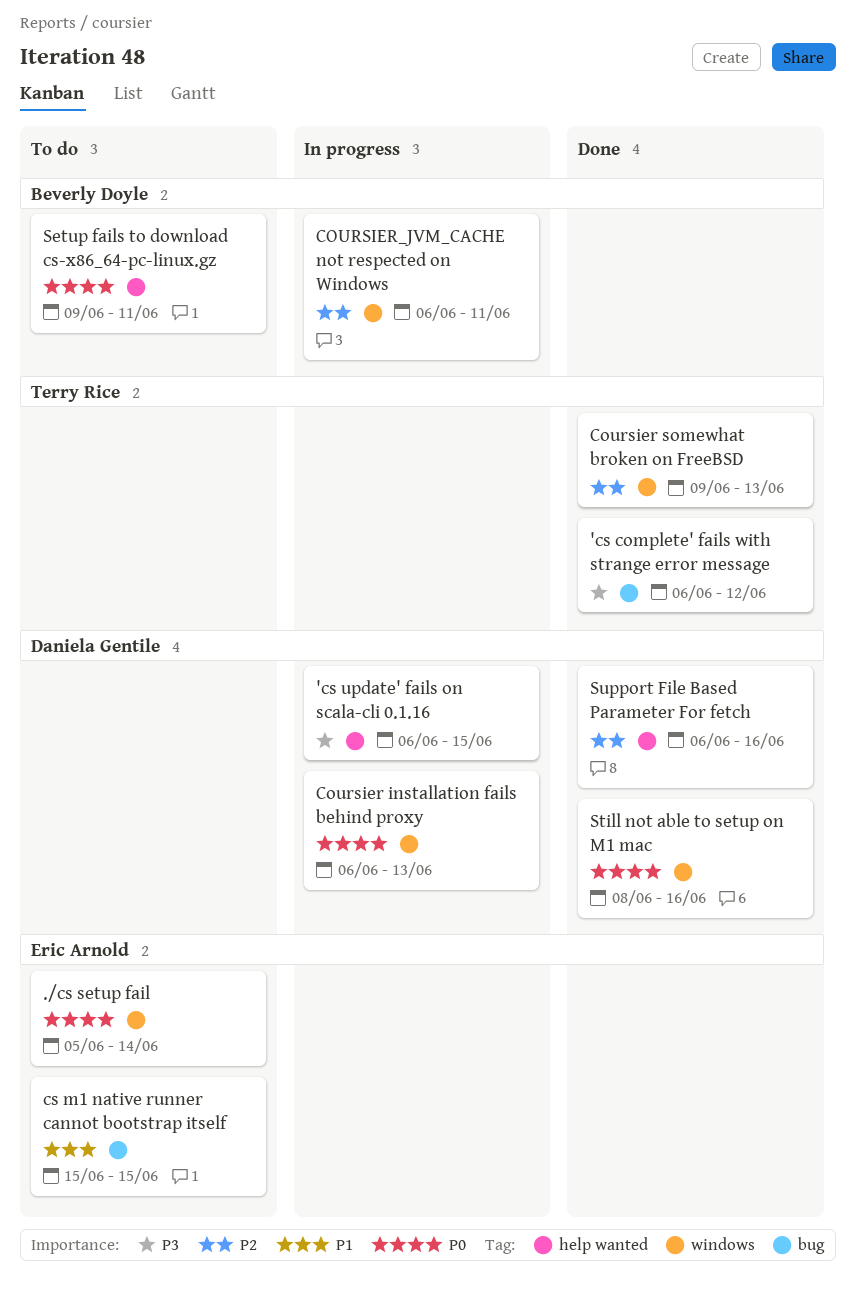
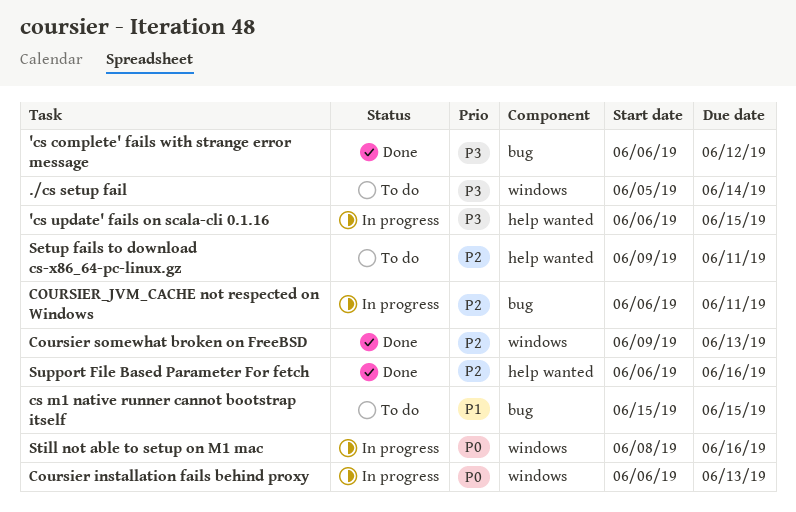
./cs setup fail, priority: P0 -> P3
COURSIER_JVM_CACHE not respected on Windows, label: windows -> bug
Setup fails to download cs-x86_64-pc-linux.gz, priority: P0 -> P2
Still not able to setup on M1 mac, status: Done -> In progress

